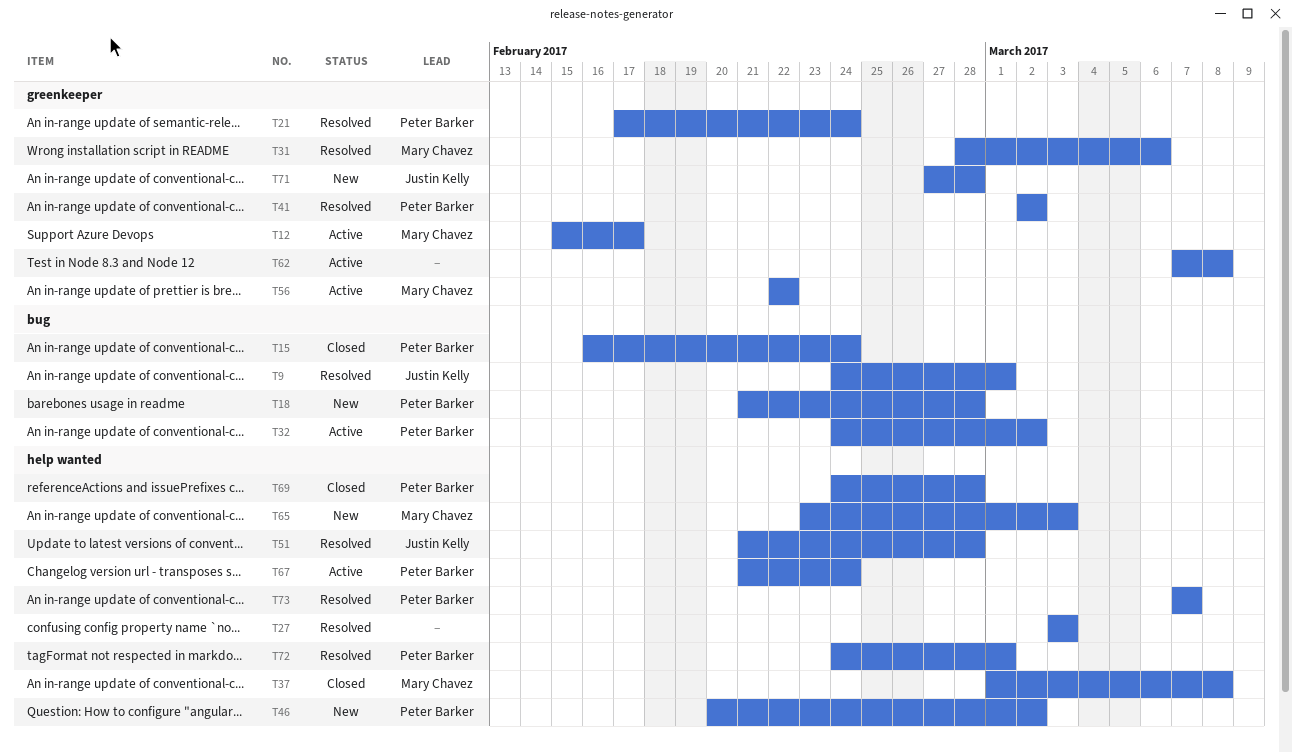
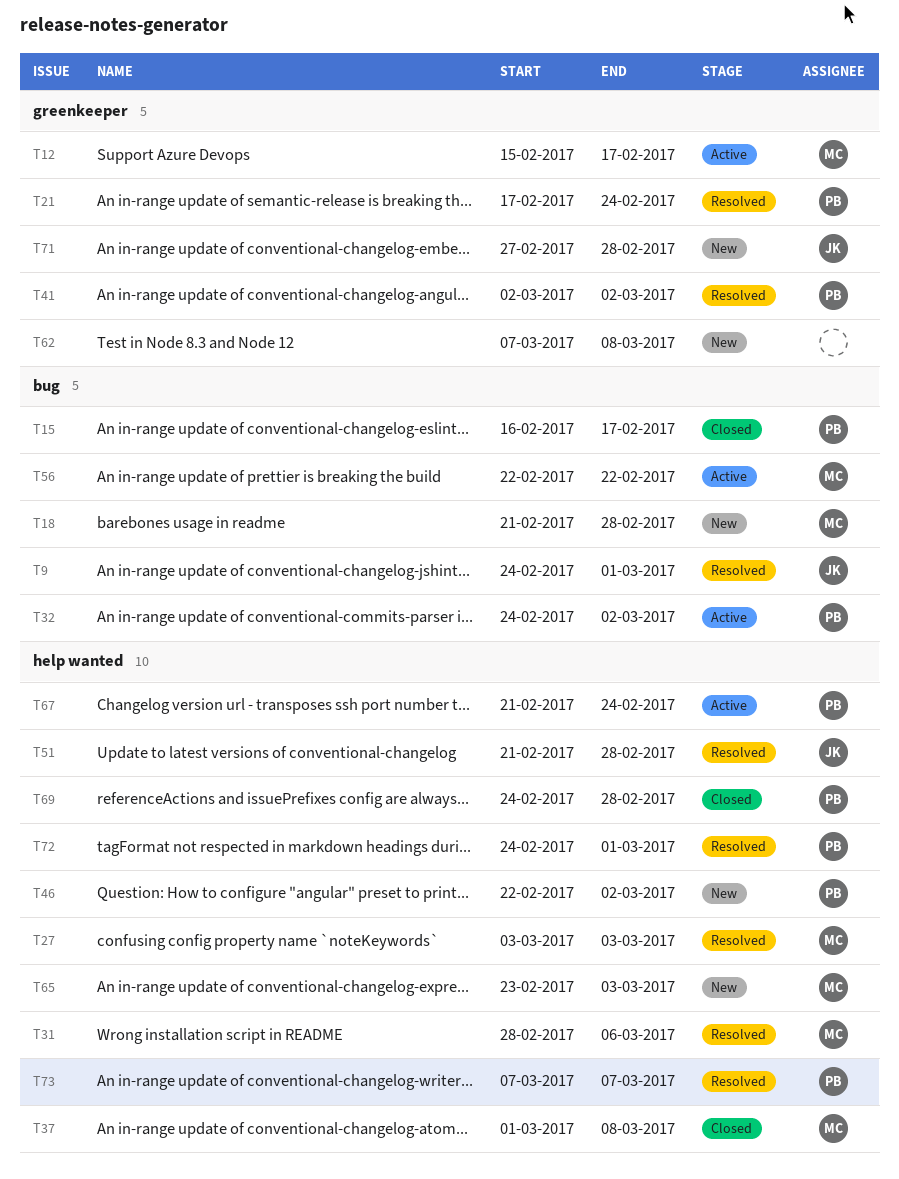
T15, due: Feb 24 -> Feb 17
T18, owner: Peter Barker -> Mary Chavez
T27, owner: none -> Mary Chavez
T31, label: greenkeeper -> help wanted
T46, start: Feb 20 -> Feb 22
T56, label: greenkeeper -> bug
T62, status: Active -> New

